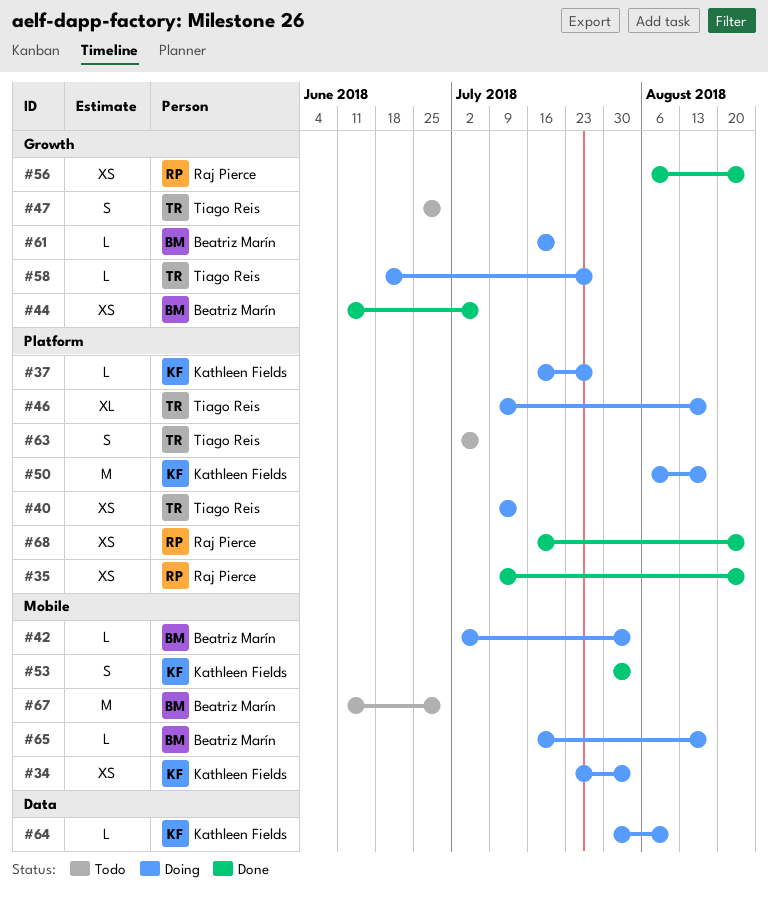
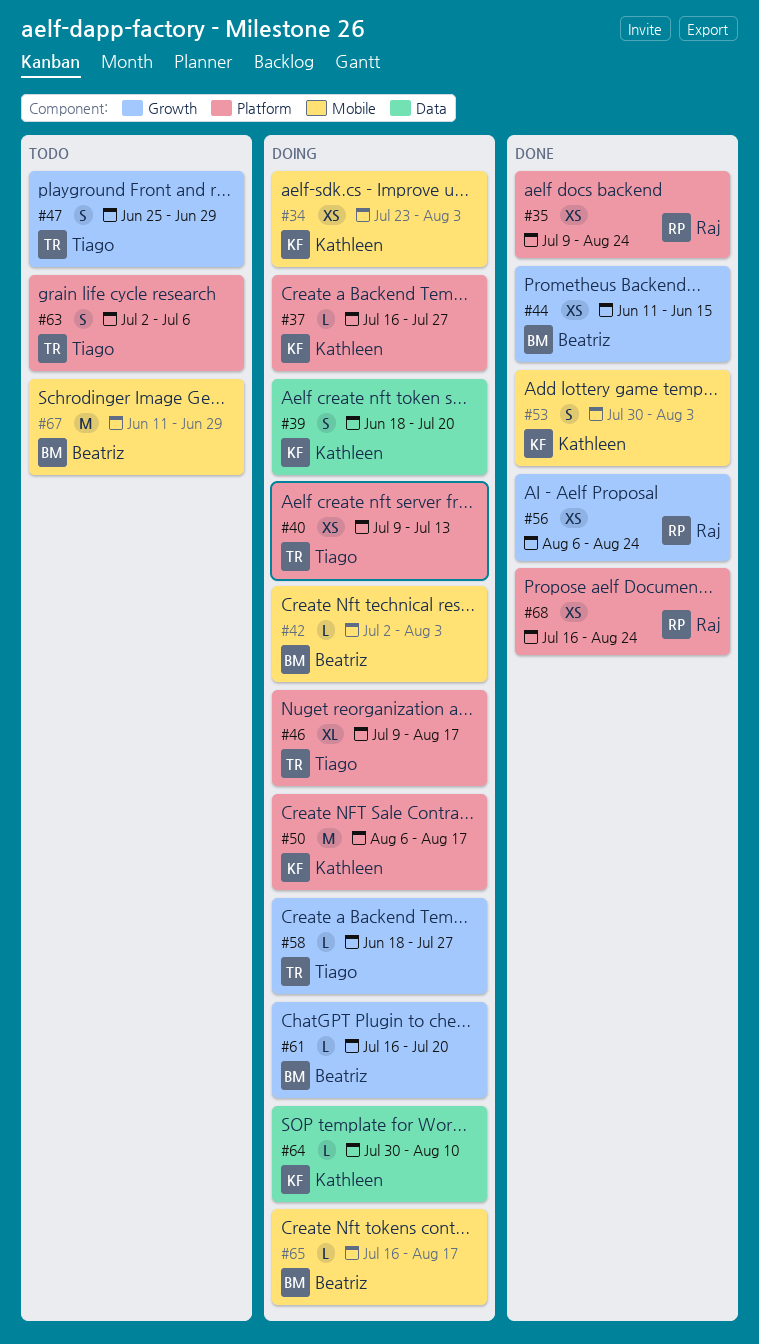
#39: none -> present
#44, due: Jul 6 -> Jun 15

